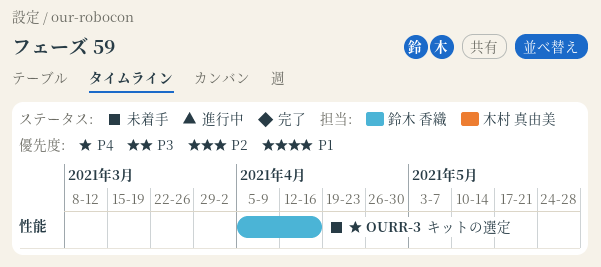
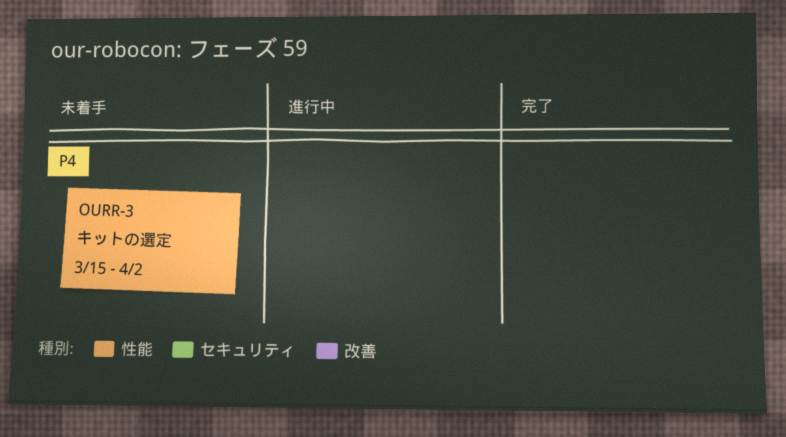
OURR-3, start: Apr 5 -> Mar 15
OURR-3, due: Apr 16 -> Apr 2

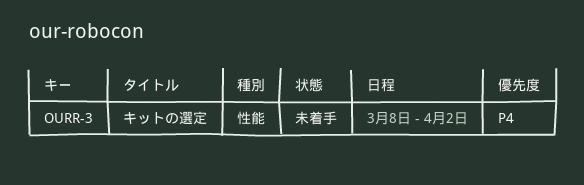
OURR-3, start: Mar 15 -> Mar 8

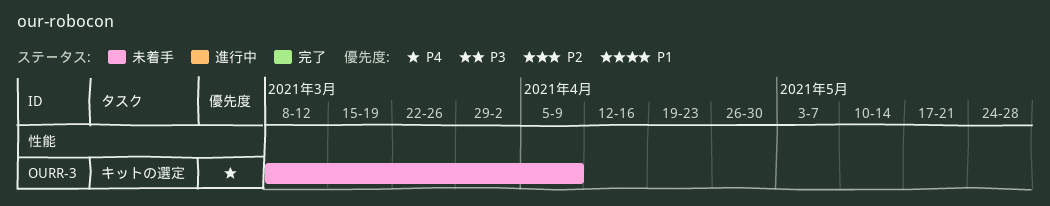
OURR-3, due: Apr 2 -> Apr 9

